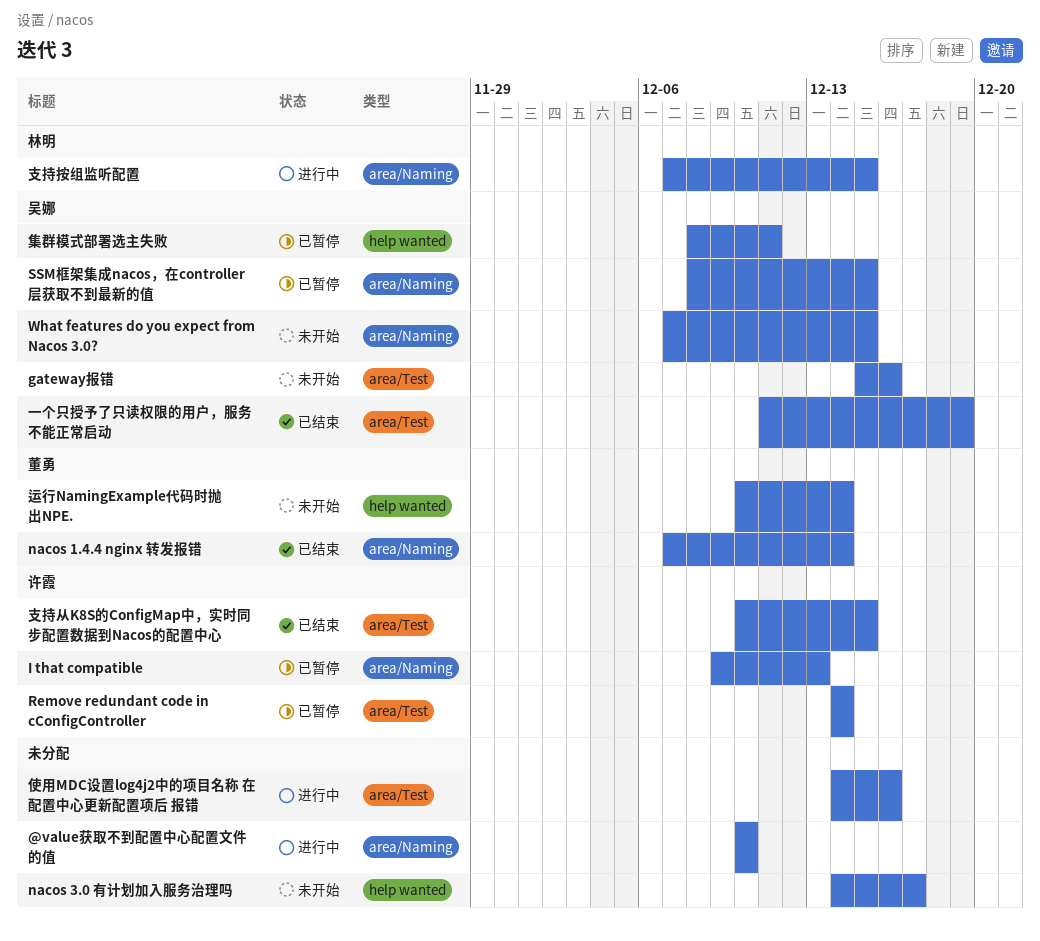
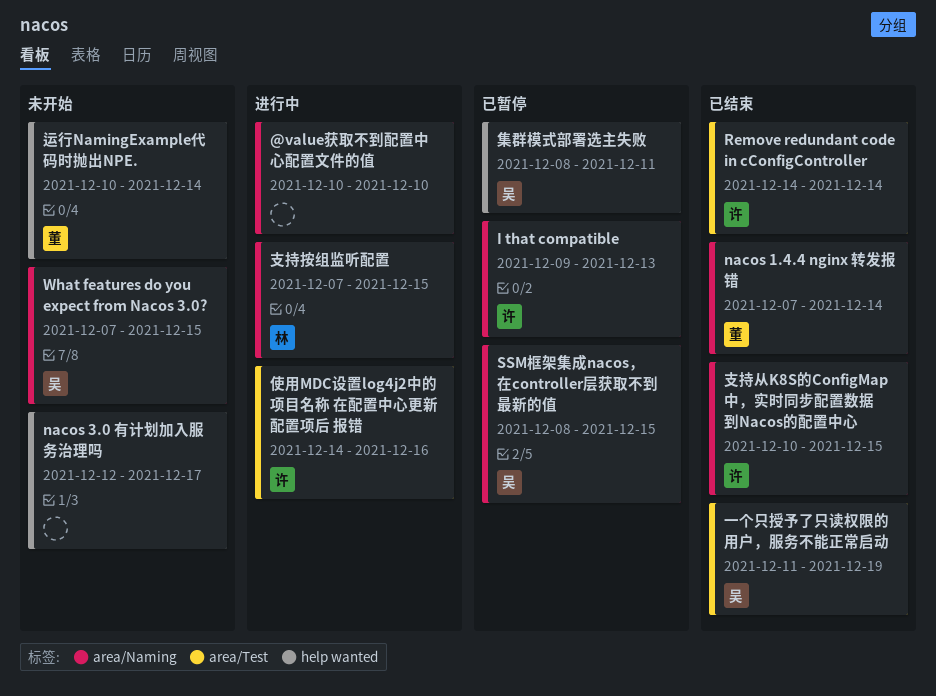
gateway报错: present -> none
nacos 3.0 有计划加入服务治理吗, start: Dec 14 -> Dec 12
Remove redundant code in cConfigController, status: 已暂停 -> 已结束
使用MDC设置log4j2中的项目名称 在配置中心更新配置项后 报错, owner: none -> 许霞
支持从K8S的ConfigMap中，实时同步配置数据到Nacos的配置中心, label: area/Test -> area/Naming

